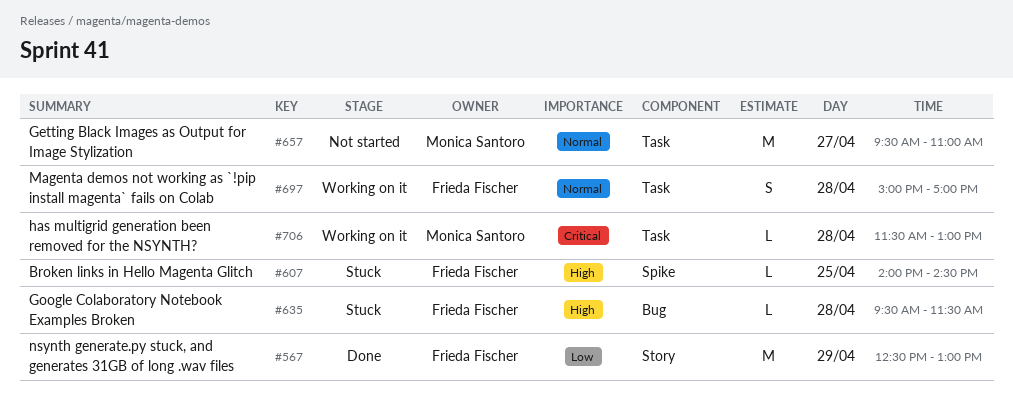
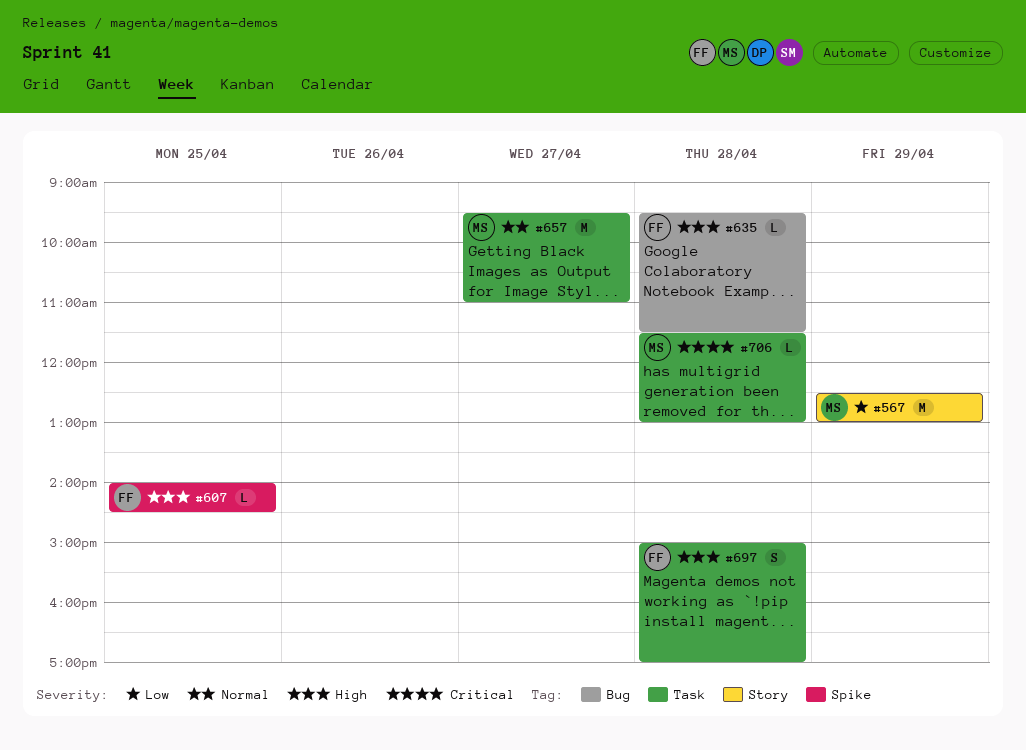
#567, owner: Frieda Fischer -> Monica Santoro
#697, priority: Normal -> High

